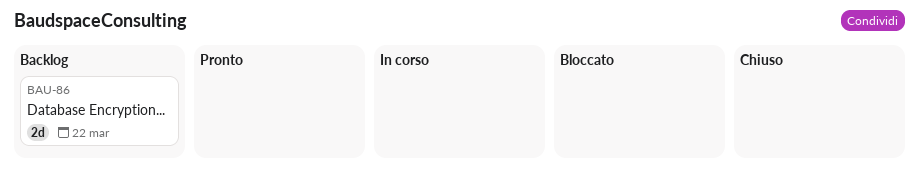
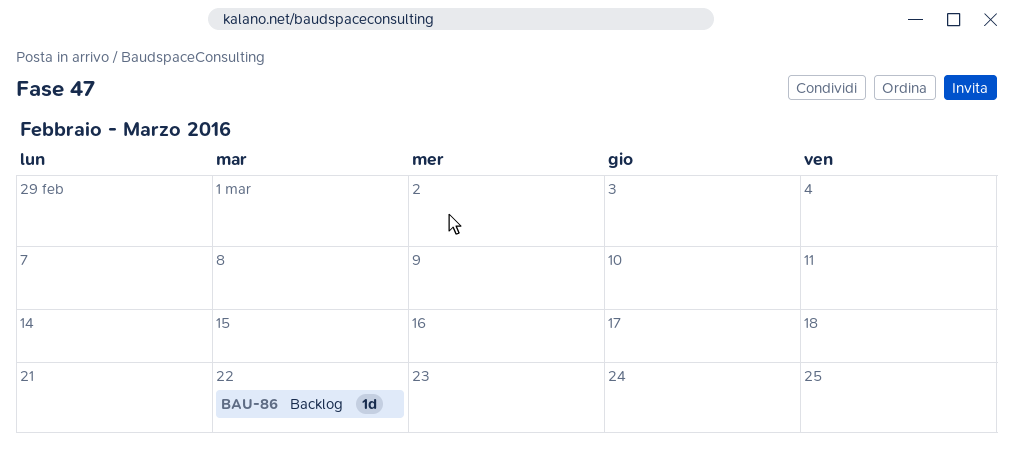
BAU-86, estimate: 2d -> 1d

